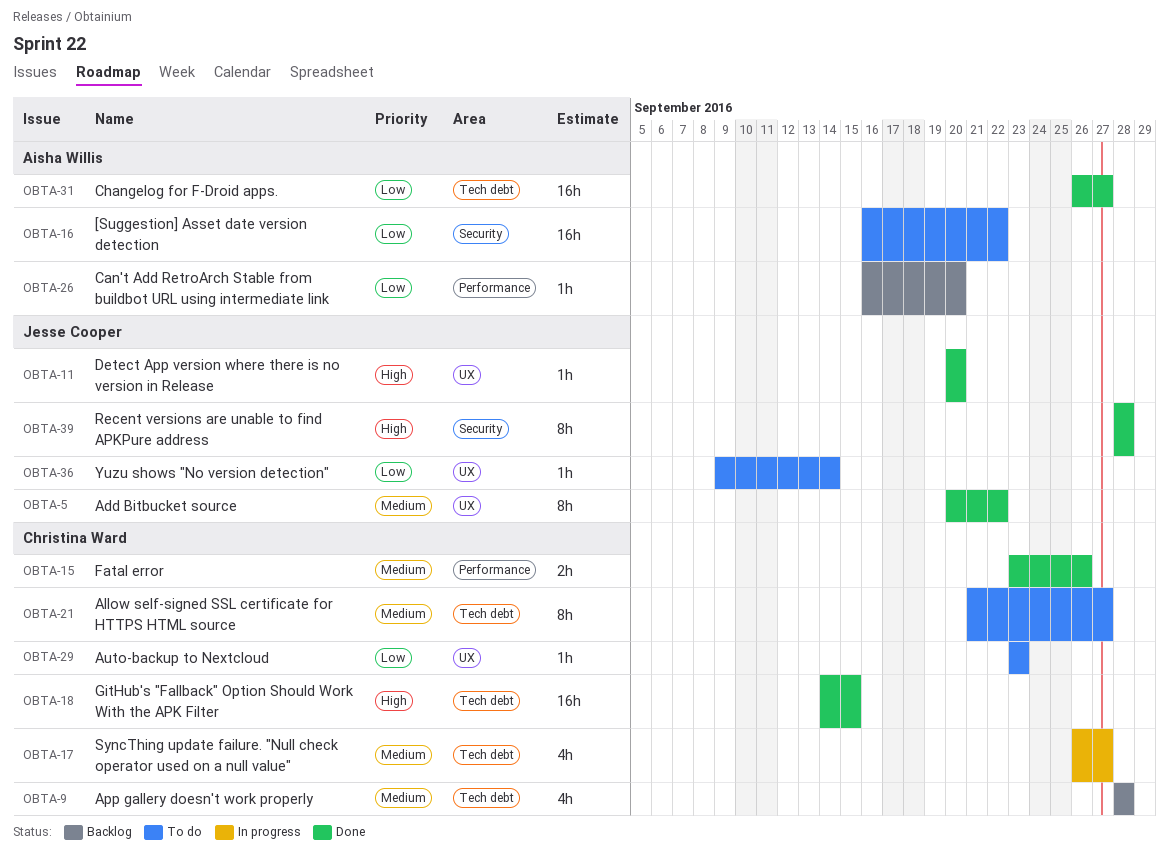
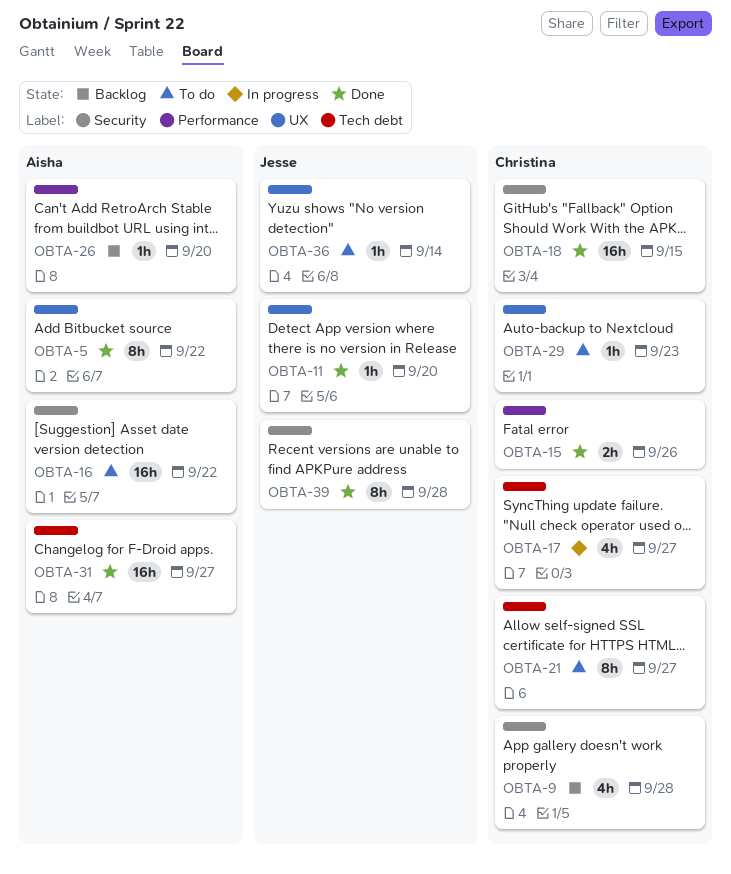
OBTA-5, owner: Jesse Cooper -> Aisha Willis
OBTA-9, label: Tech debt -> Security
OBTA-18, label: Tech debt -> Security

